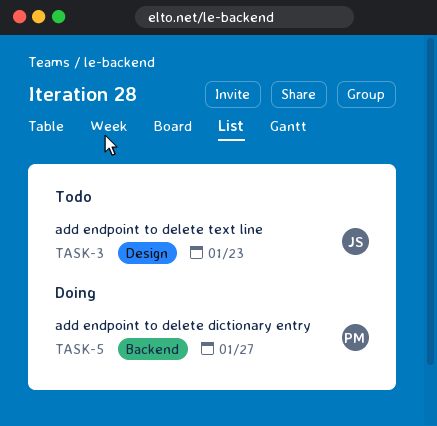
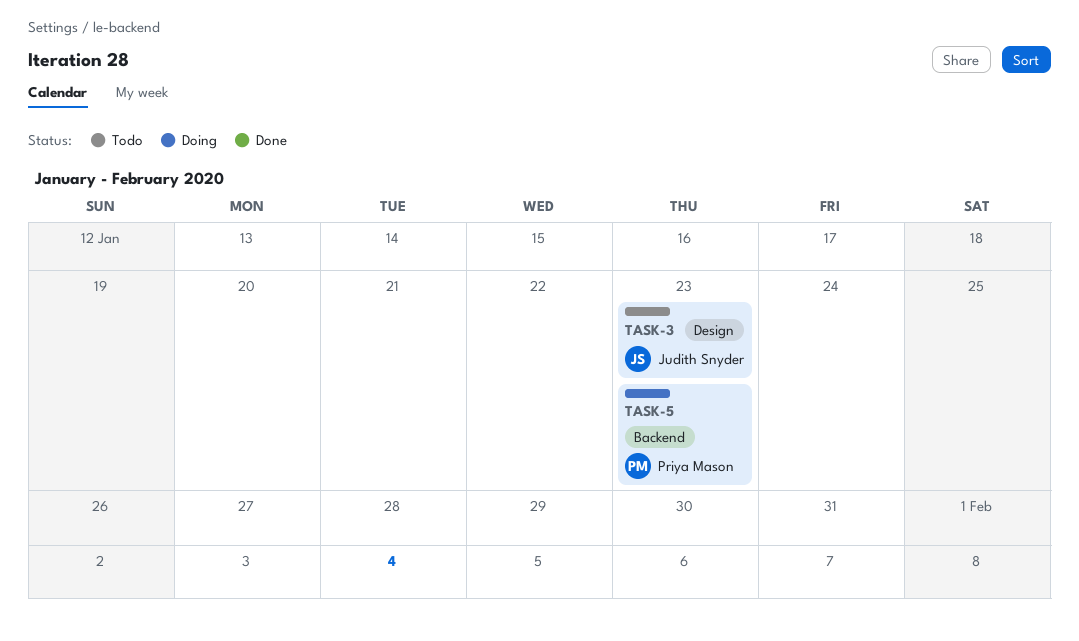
TASK-5, due: Jan 27 -> Jan 23

